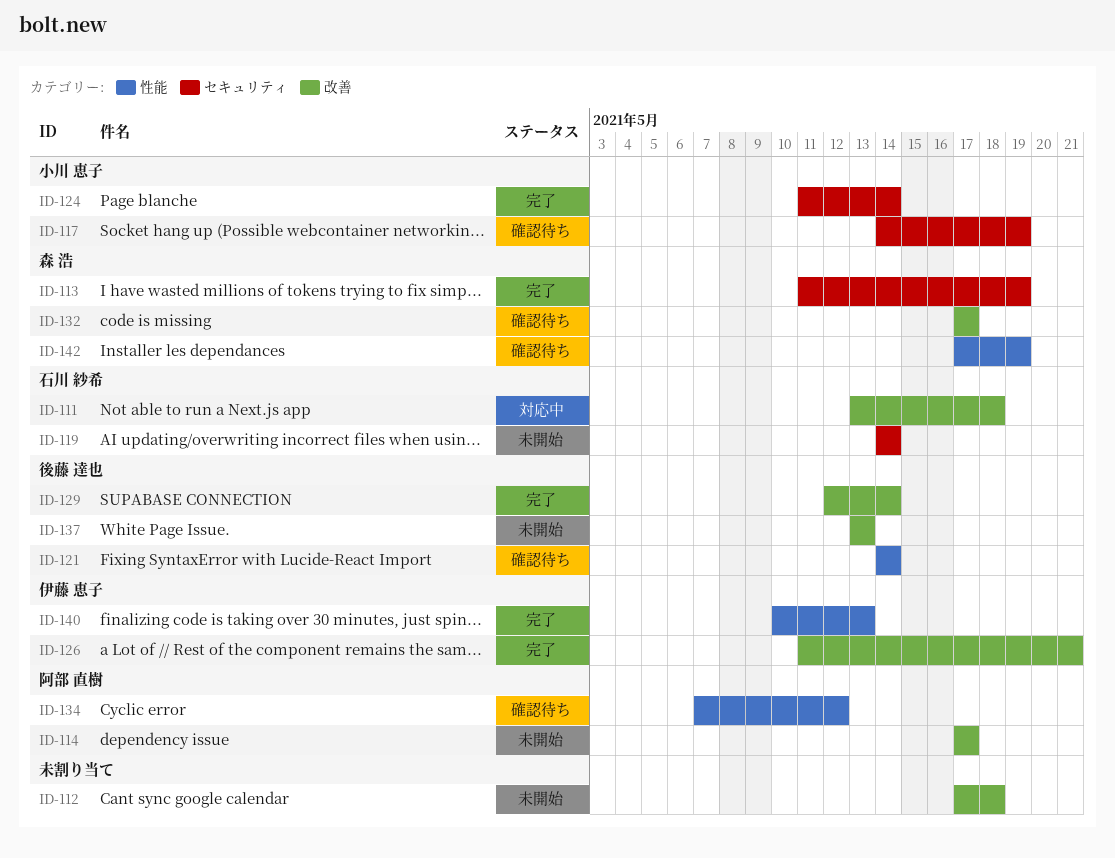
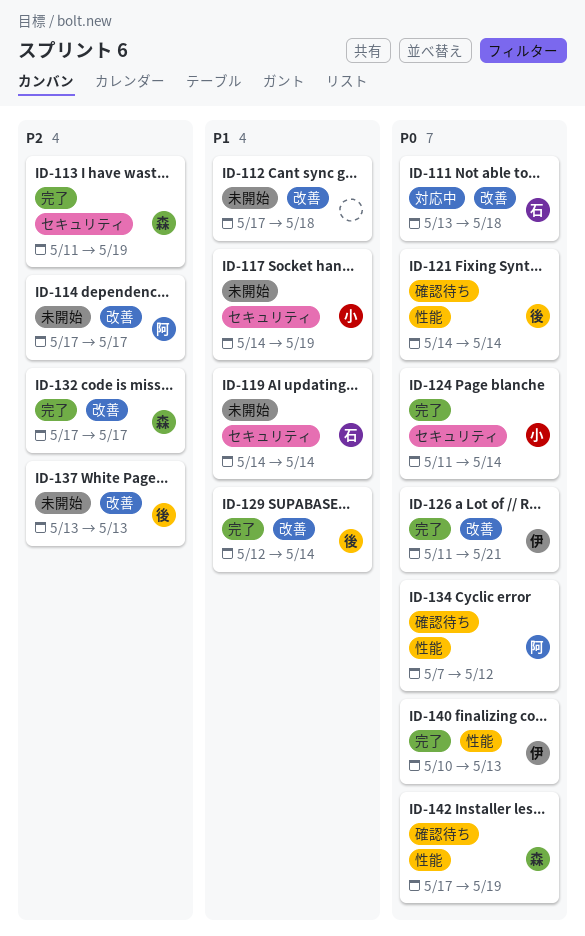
ID-117, status: 確認待ち -> 未開始
ID-132, status: 確認待ち -> 完了

